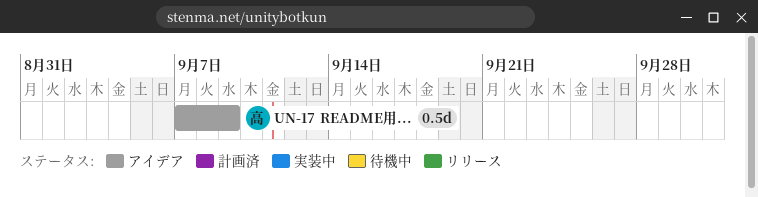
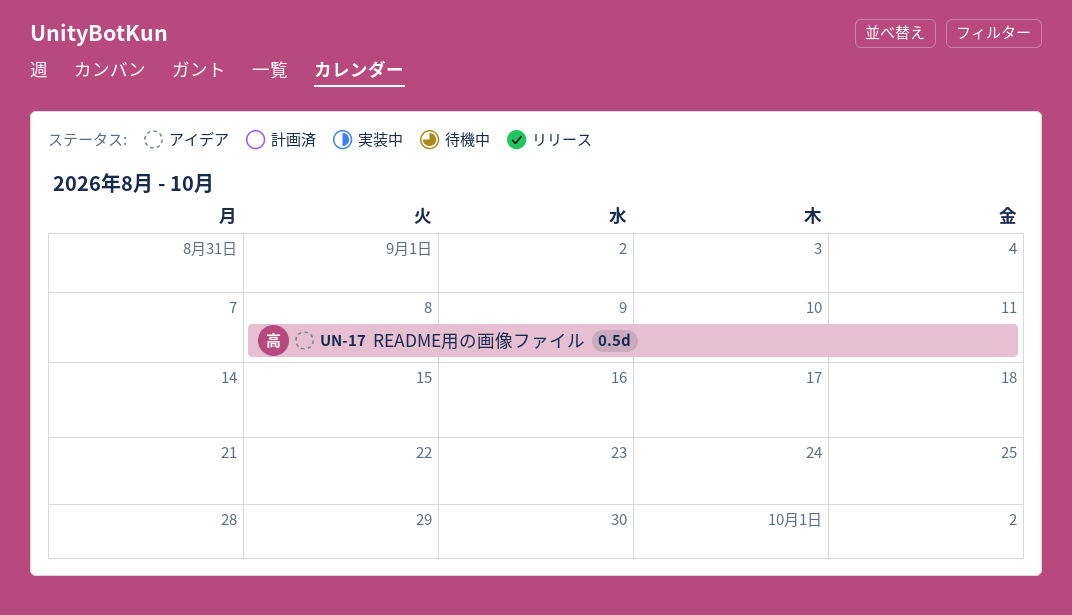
UN-17, start: Sep 7 -> Sep 8
UN-17, due: Sep 9 -> Sep 11

